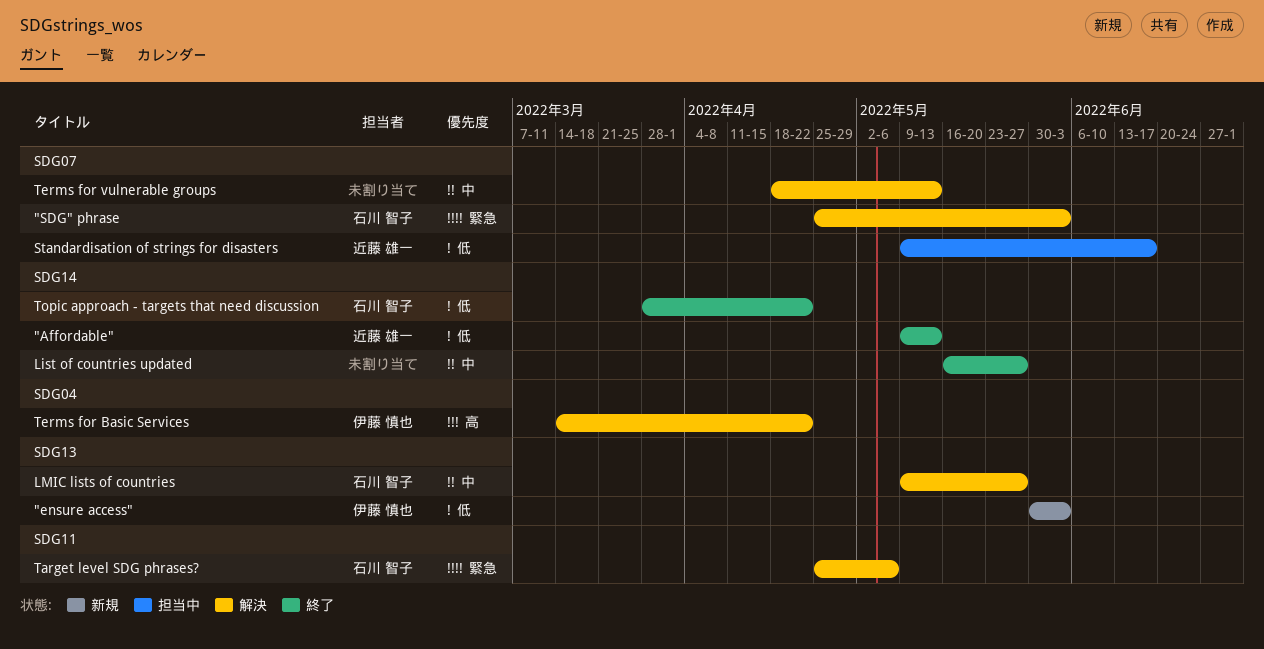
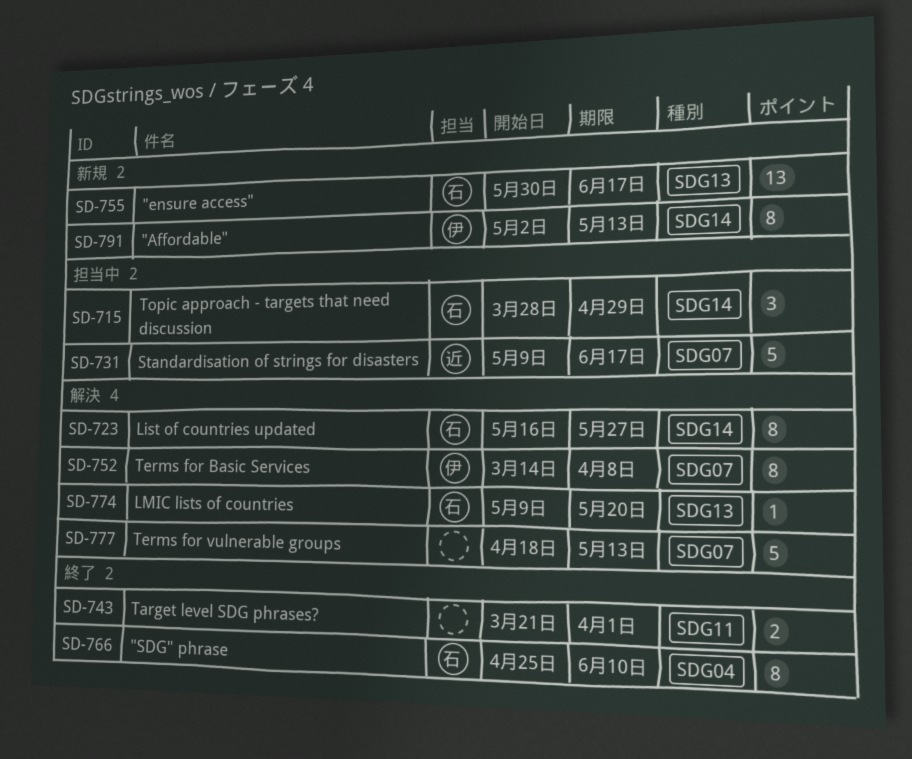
"Affordable", status: 終了 -> 新規
"Affordable", owner: 近藤 雄一 -> 伊藤 慎也
"Affordable", start: May 9 -> May 2
"ensure access", owner: 伊藤 慎也 -> 石川 智子
"ensure access", due: Jun 3 -> Jun 17
"SDG" phrase, status: 解決 -> 終了
"SDG" phrase, label: SDG07 -> SDG04
"SDG" phrase, due: Jun 3 -> Jun 10
List of countries updated, status: 終了 -> 解決
List of countries updated, owner: none -> 石川 智子
LMIC lists of countries, due: May 27 -> May 20
Target level SDG phrases?, status: 解決 -> 終了
Target level SDG phrases?, owner: 石川 智子 -> none
Target level SDG phrases?, start: Apr 25 -> Mar 21
Target level SDG phrases?, due: May 6 -> Apr 1
Terms for Basic Services, label: SDG04 -> SDG07
Terms for Basic Services, due: Apr 22 -> Apr 8
Topic approach - targets that need discussion, status: 終了 -> 担当中
Topic approach - targets that need discussion, due: Apr 22 -> Apr 29

